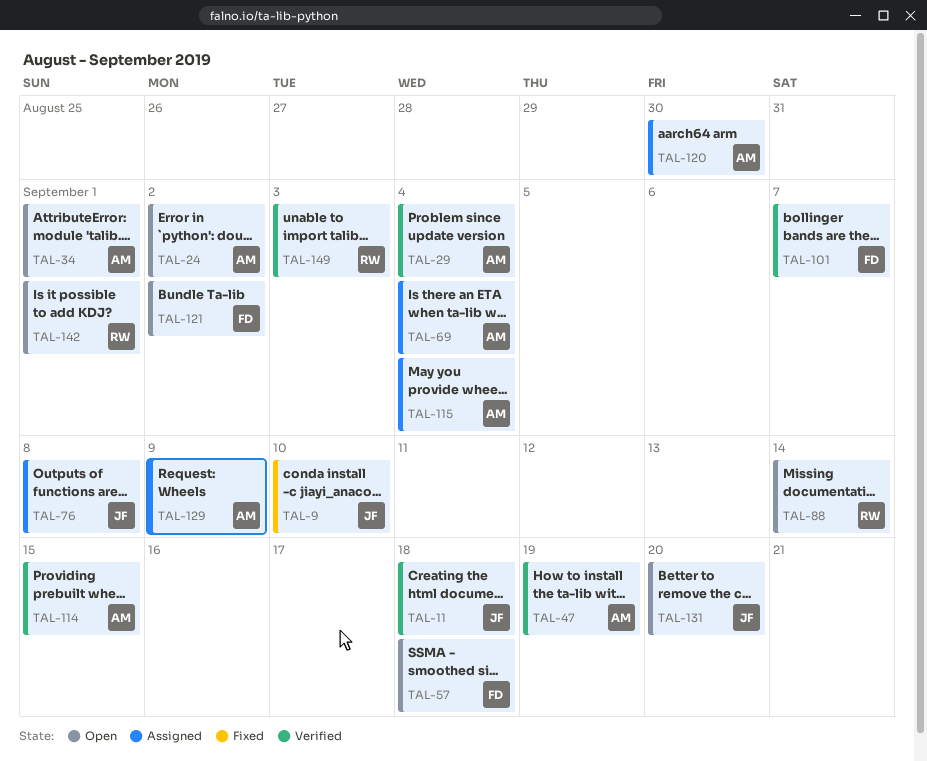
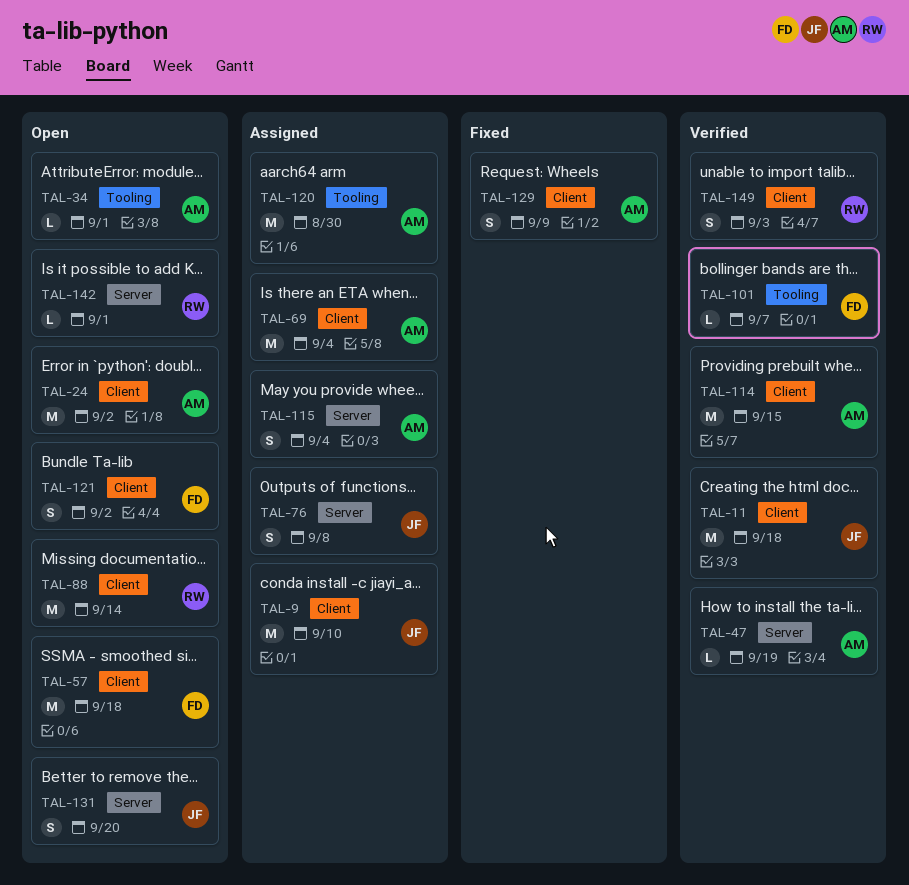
TAL-9, status: Fixed -> Assigned
TAL-29: present -> none
TAL-129, status: Assigned -> Fixed

